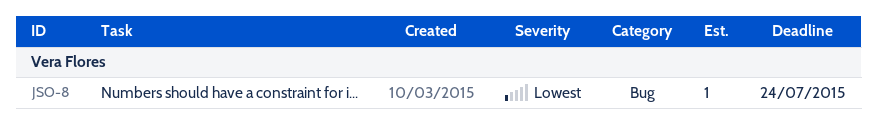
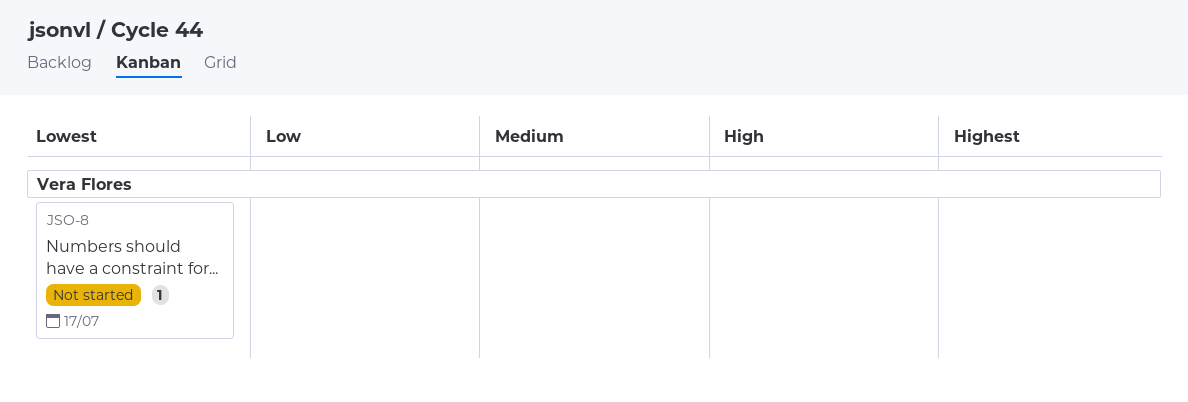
JSO-8, due: Jul 24 -> Jul 17

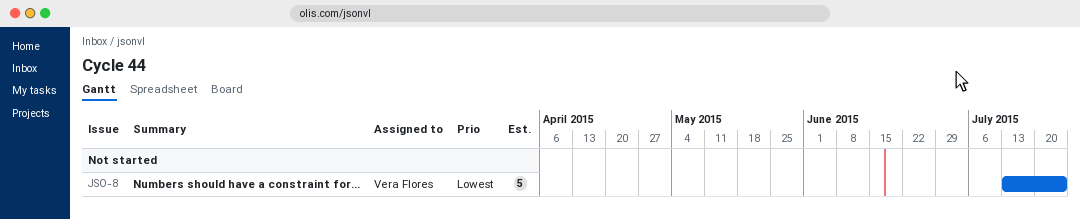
JSO-8, estimate: 1 -> 5
JSO-8, due: Jul 17 -> Jul 24

